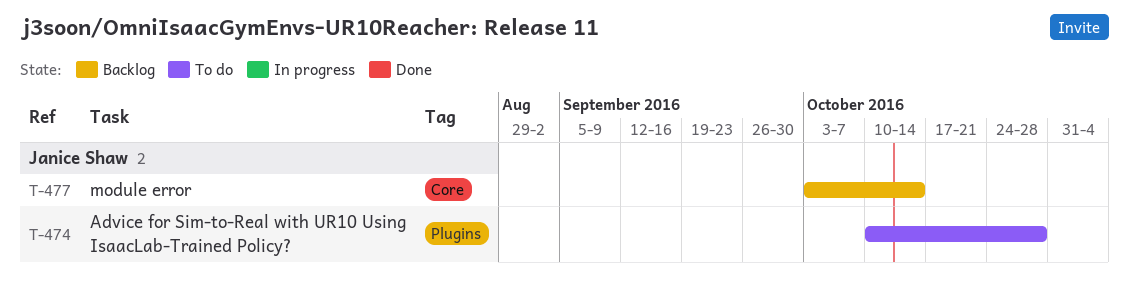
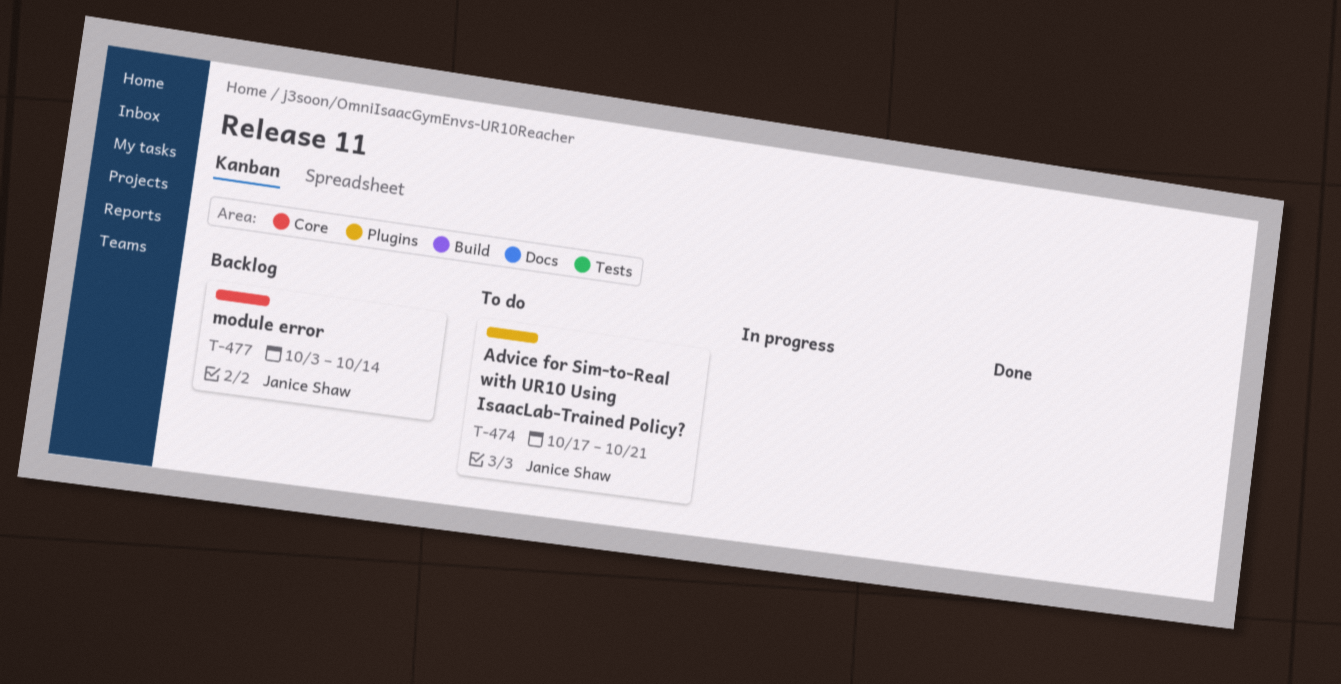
T-474, start: Oct 10 -> Oct 17
T-474, due: Oct 28 -> Oct 21

